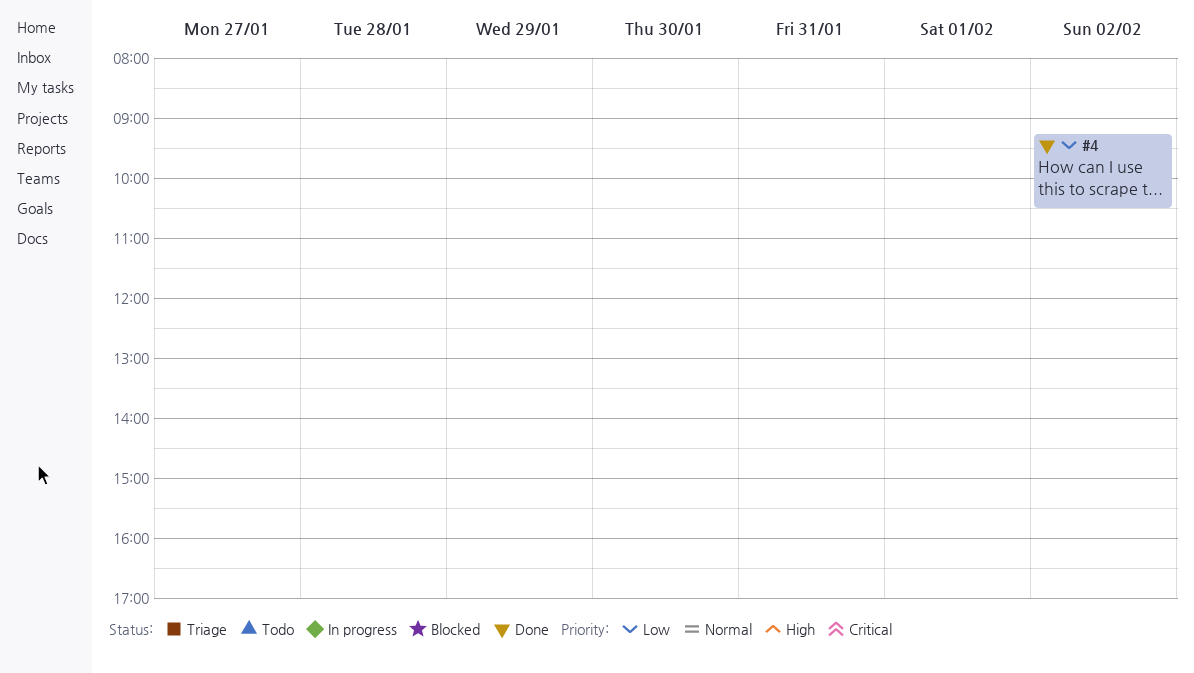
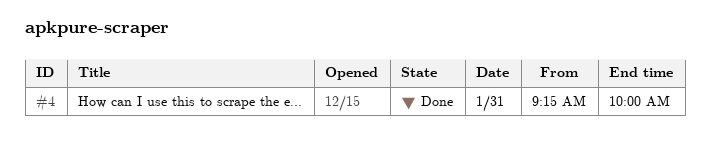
#4, day: Feb 2 -> Jan 31
#4, ends: 10:30 -> 10:00

